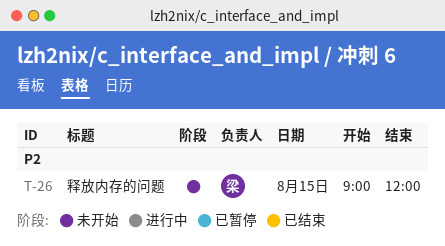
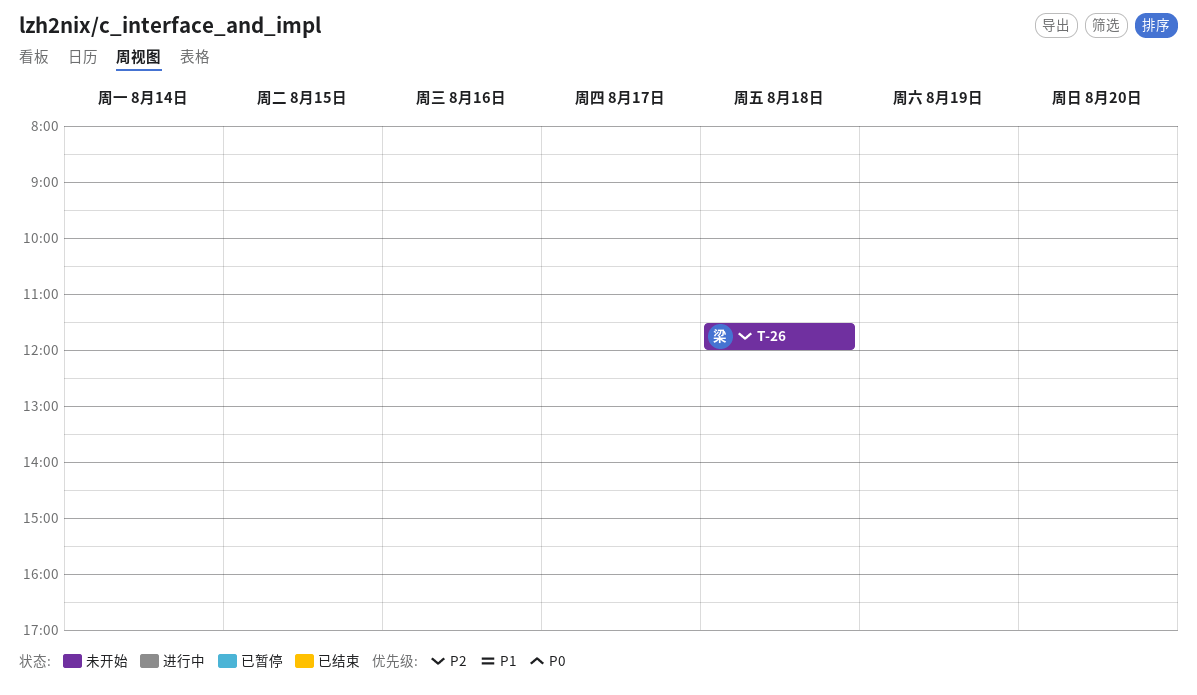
T-26, day: Aug 15 -> Aug 18
T-26, begins: 09:00 -> 11:30

